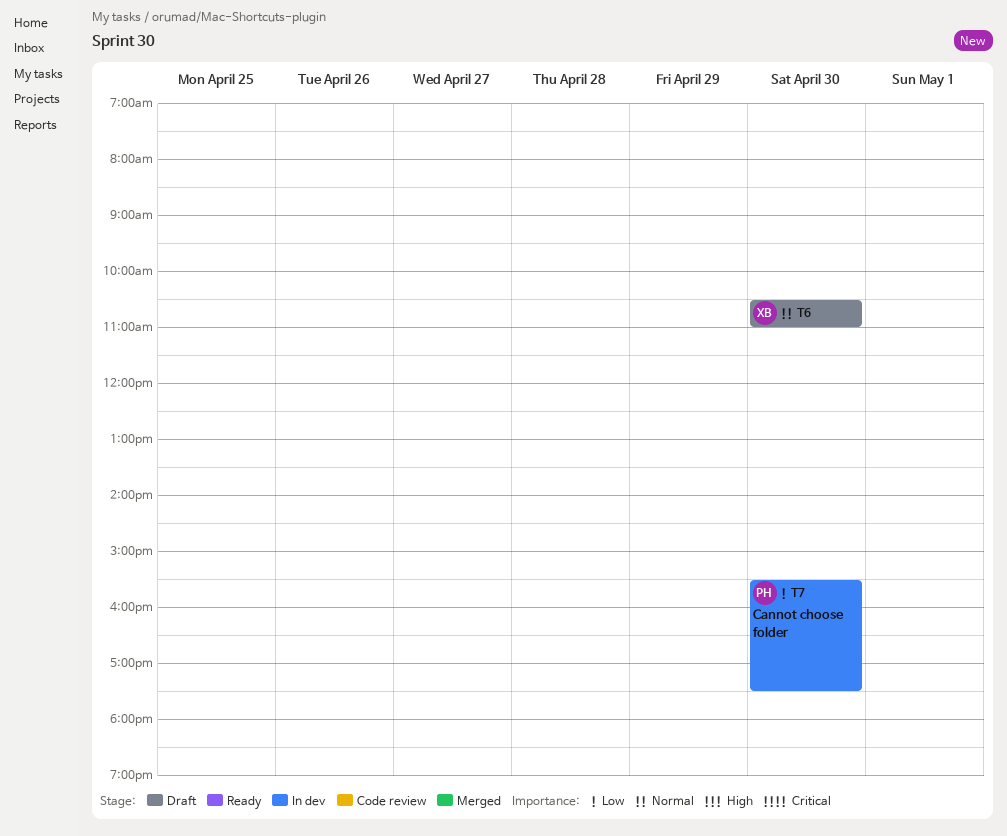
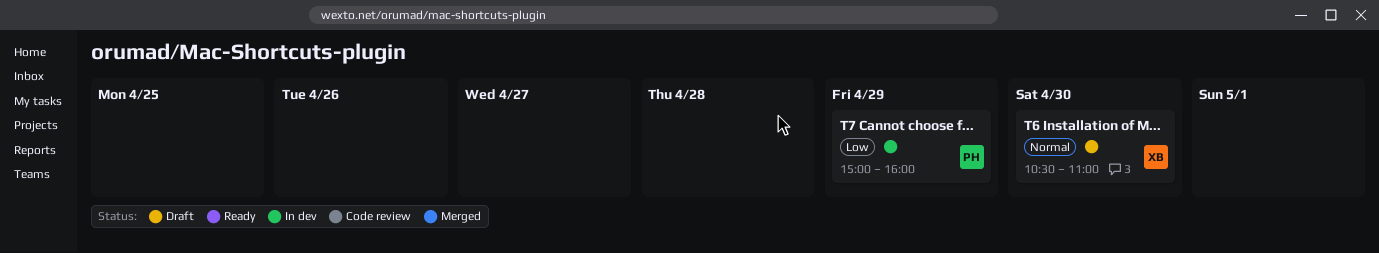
T7, day: Apr 30 -> Apr 29
T7, begins: 15:30 -> 15:00
T7, ends: 17:30 -> 16:00

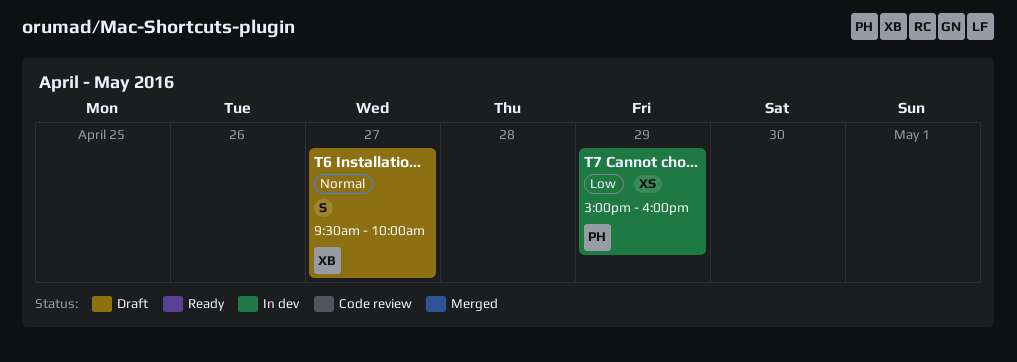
T6, day: Apr 30 -> Apr 27
T6, begins: 10:30 -> 09:30
T6, ends: 11:00 -> 10:00

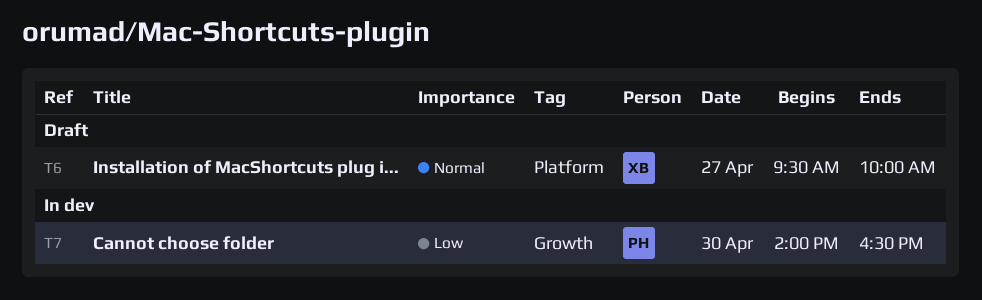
T7, day: Apr 29 -> Apr 30
T7, begins: 15:00 -> 14:00
T7, ends: 16:00 -> 16:30

